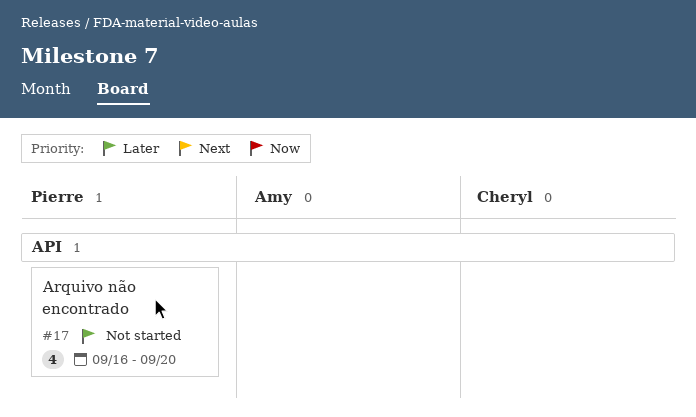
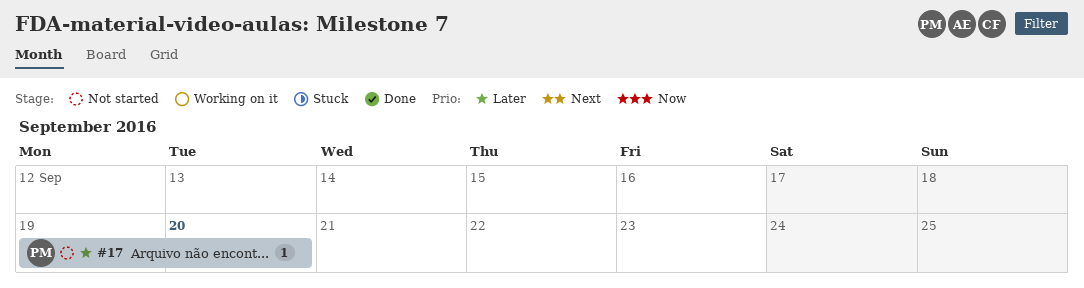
#17, estimate: 4 -> 1
#17, start: Sep 16 -> Sep 19

